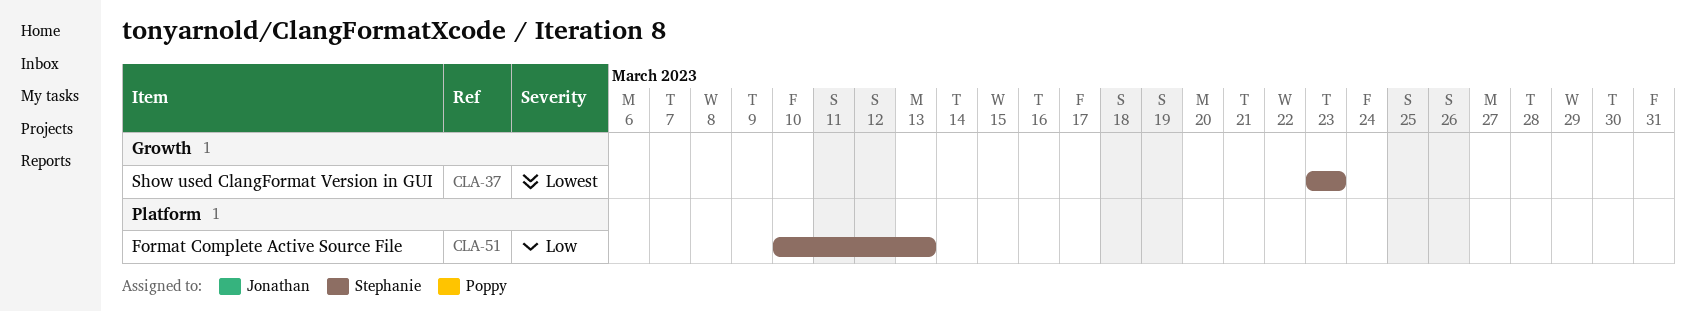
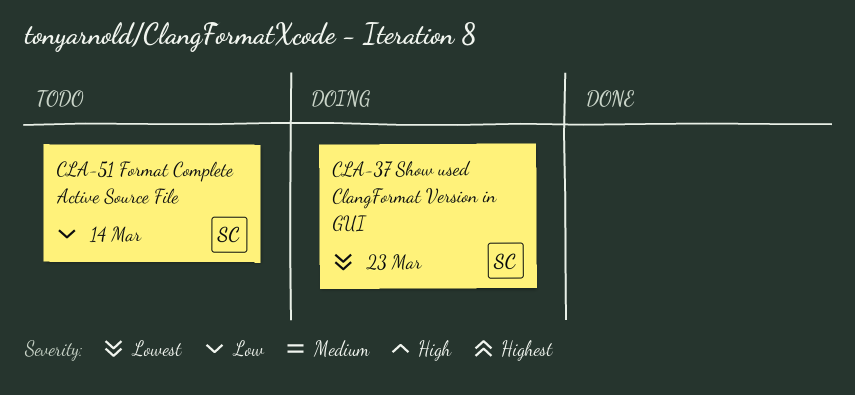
CLA-51, due: Mar 13 -> Mar 14

